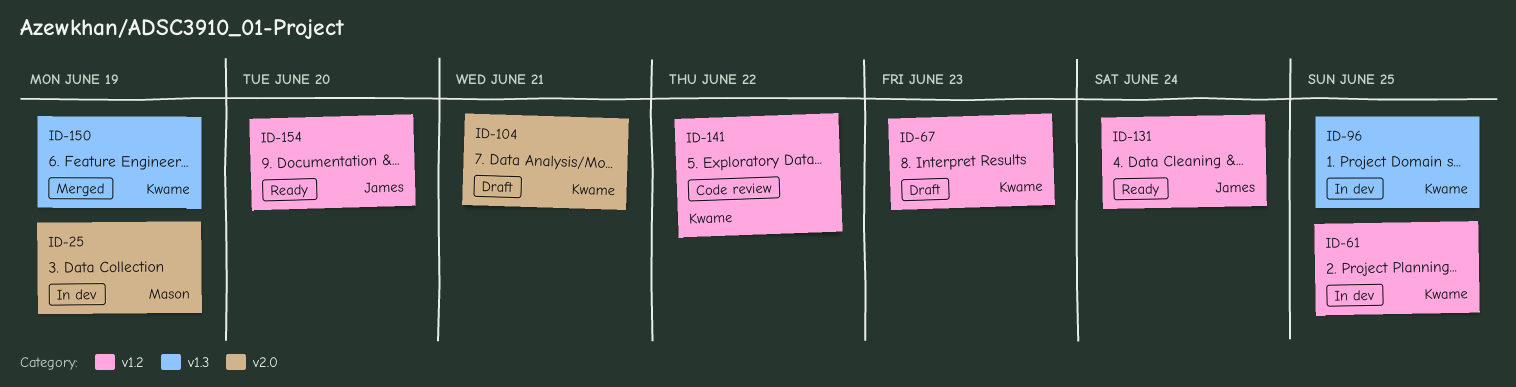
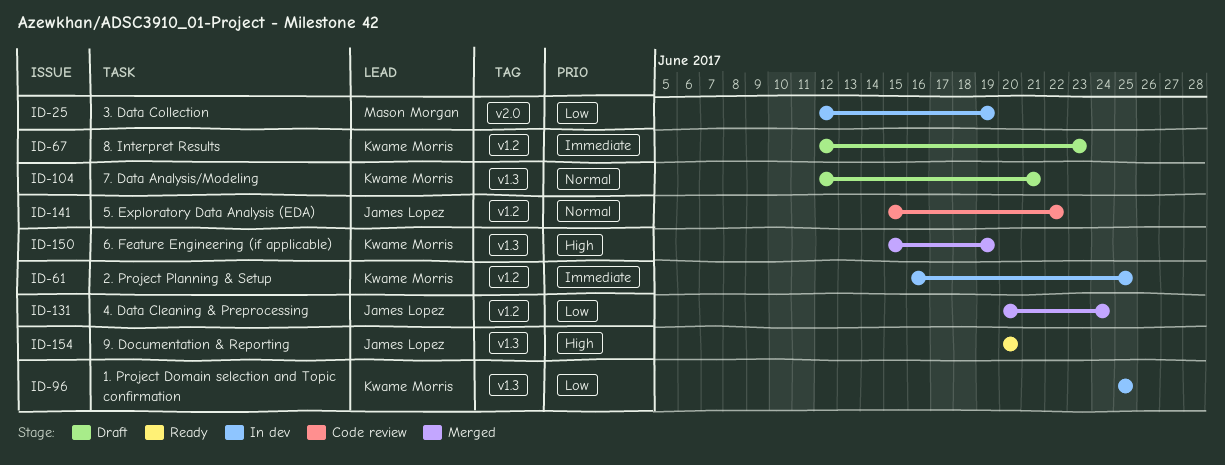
ID-104, label: v2.0 -> v1.3
ID-131, status: Ready -> Merged
ID-141, owner: Kwame Morris -> James Lopez
ID-154, label: v1.2 -> v1.3

